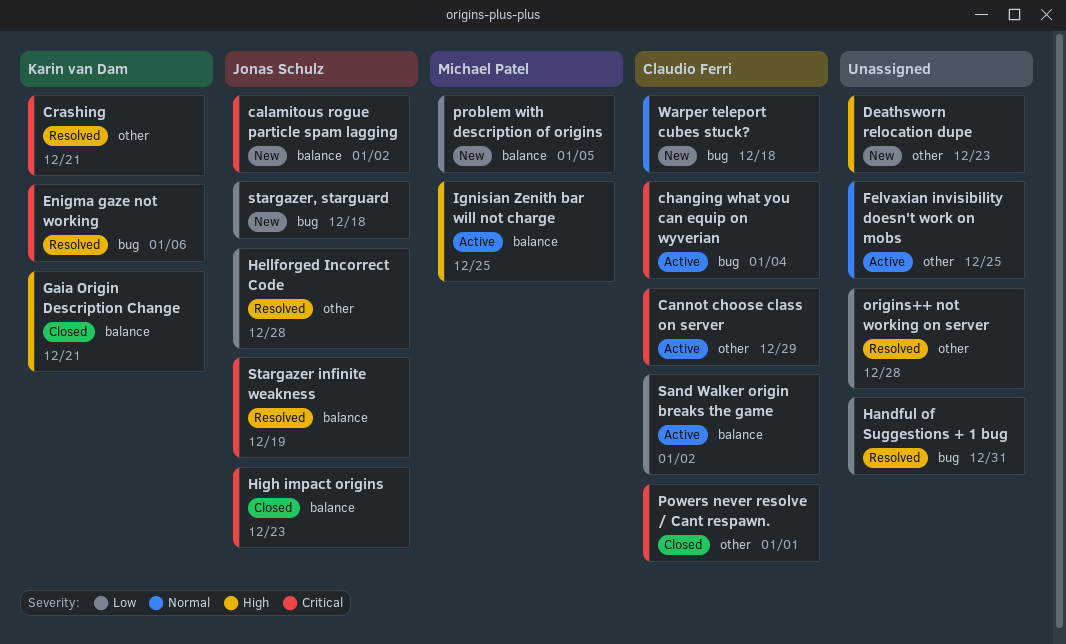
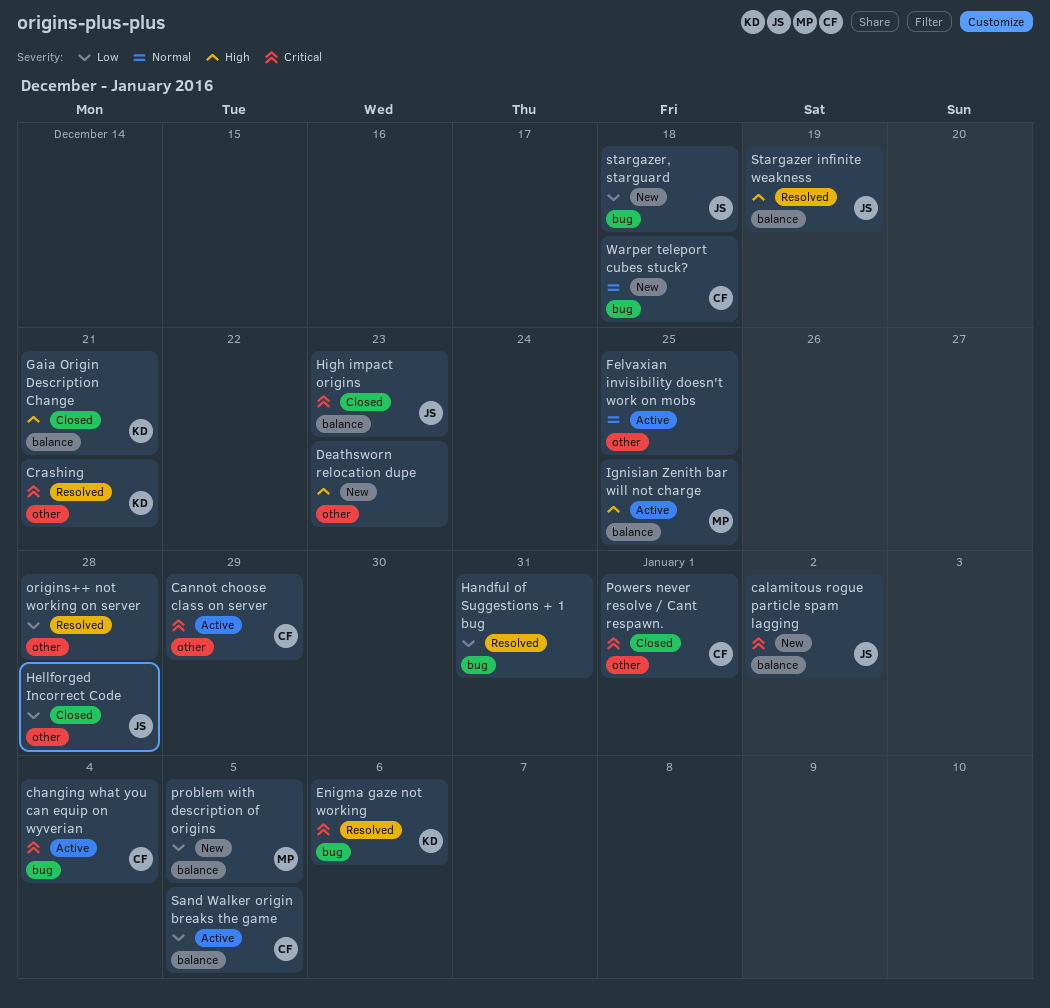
Hellforged Incorrect Code, status: Resolved -> Closed
Sand Walker origin breaks the game, due: Jan 2 -> Jan 5
Stargazer infinite weakness, priority: Critical -> High

